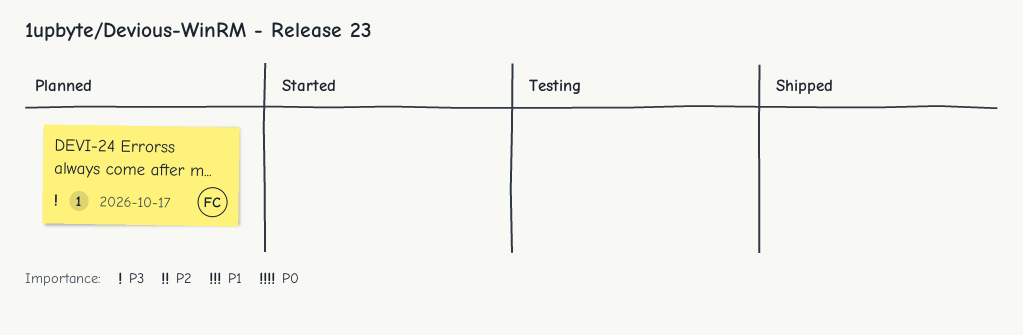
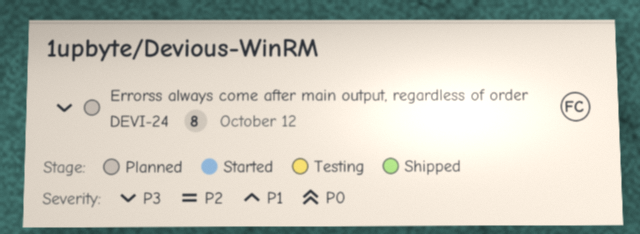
DEVI-24, estimate: 1 -> 8
DEVI-24, due: Oct 17 -> Oct 12

